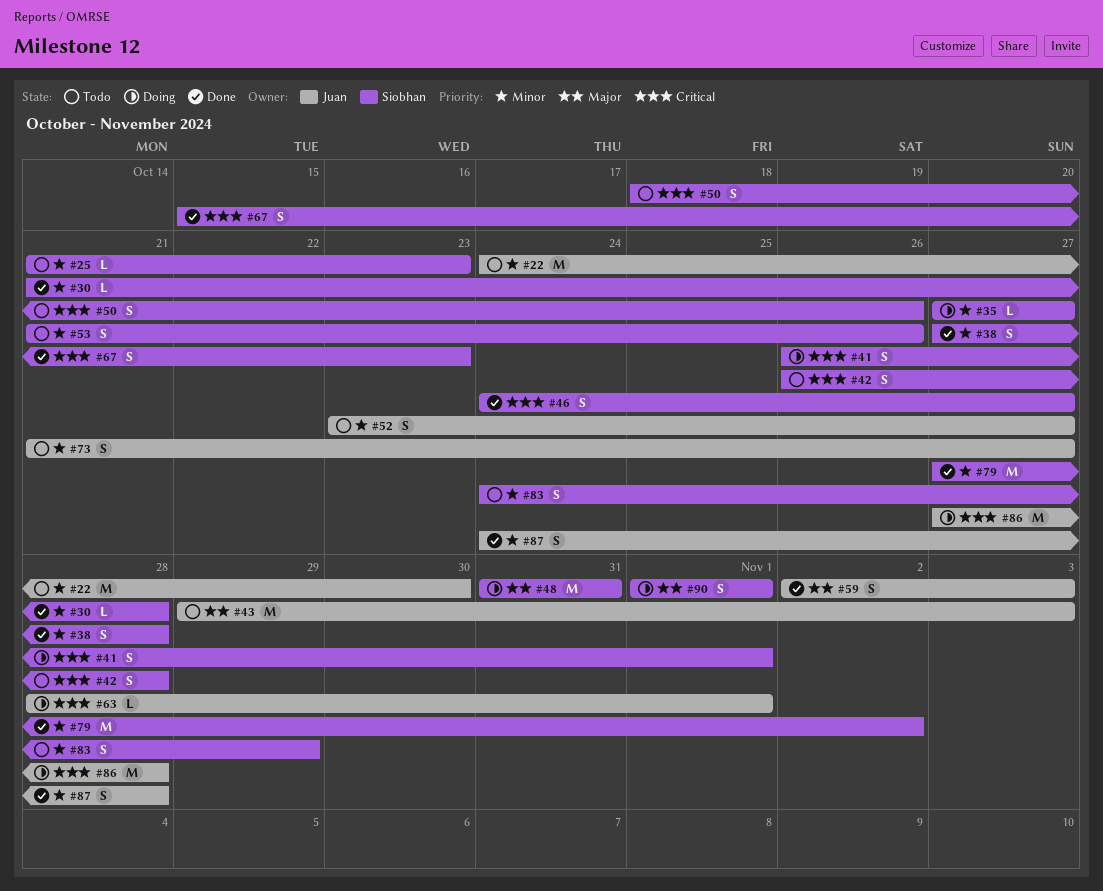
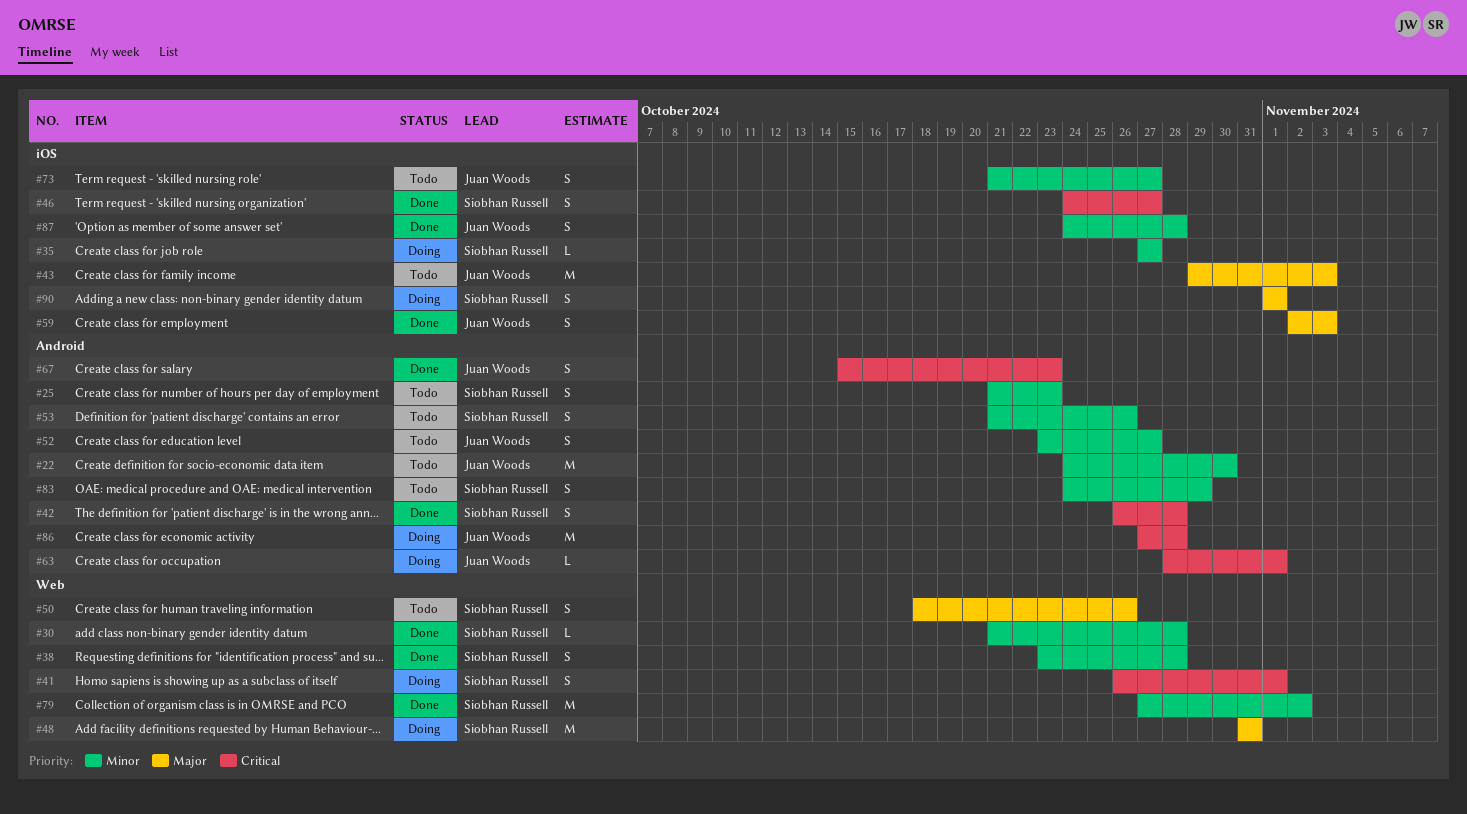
#25, estimate: L -> S
#38, start: Oct 27 -> Oct 23
#42, status: Todo -> Done
#50, priority: Critical -> Major
#67, owner: Siobhan Russell -> Juan Woods

